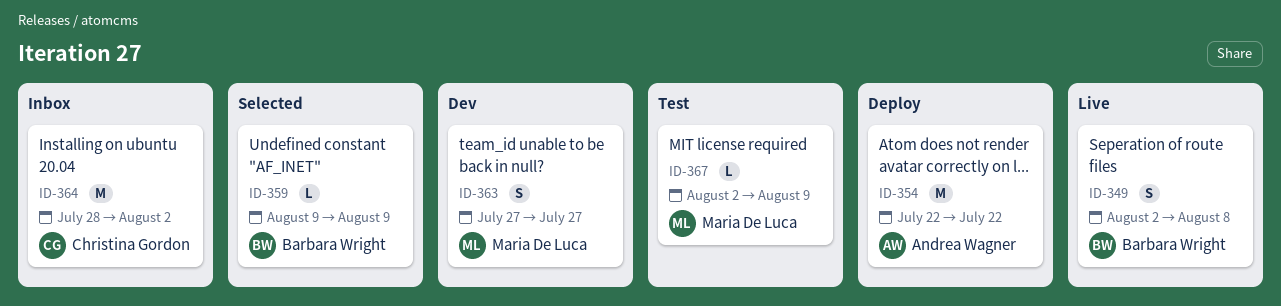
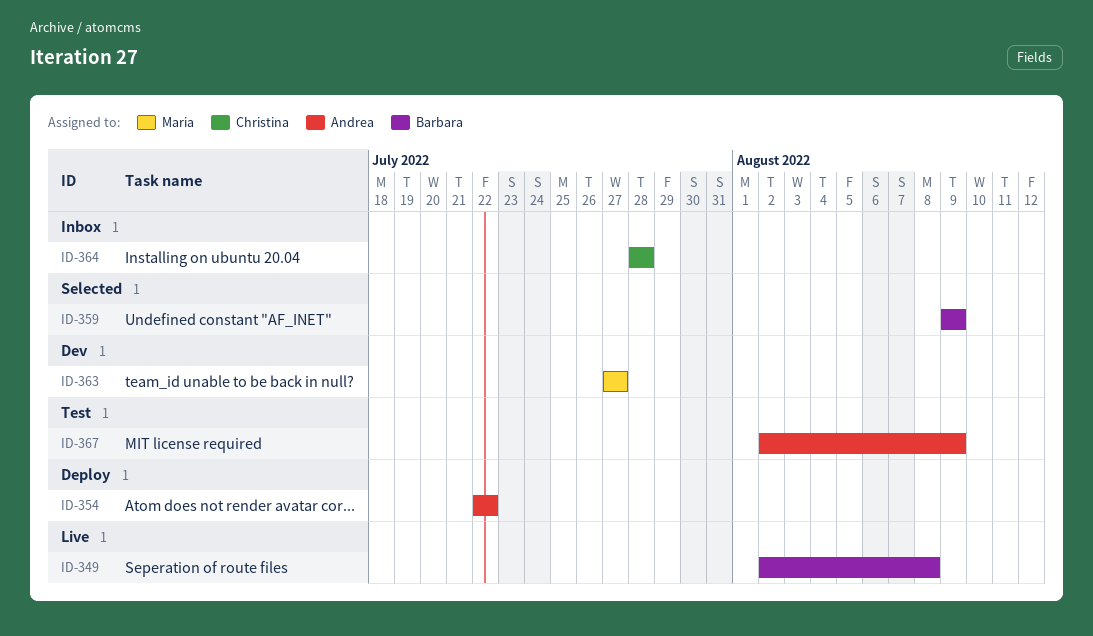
ID-364, due: Aug 2 -> Jul 28
ID-367, owner: Maria De Luca -> Andrea Wagner

